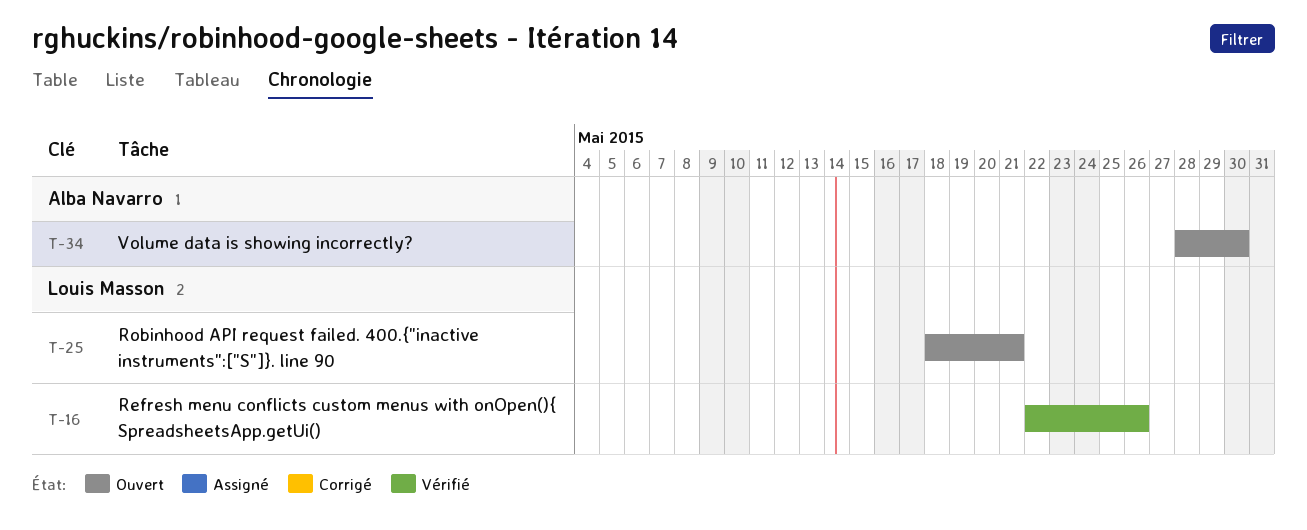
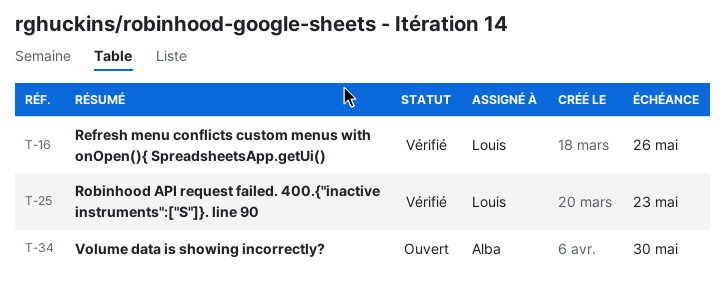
T-25, status: Ouvert -> Vérifié
T-25, due: May 21 -> May 23

